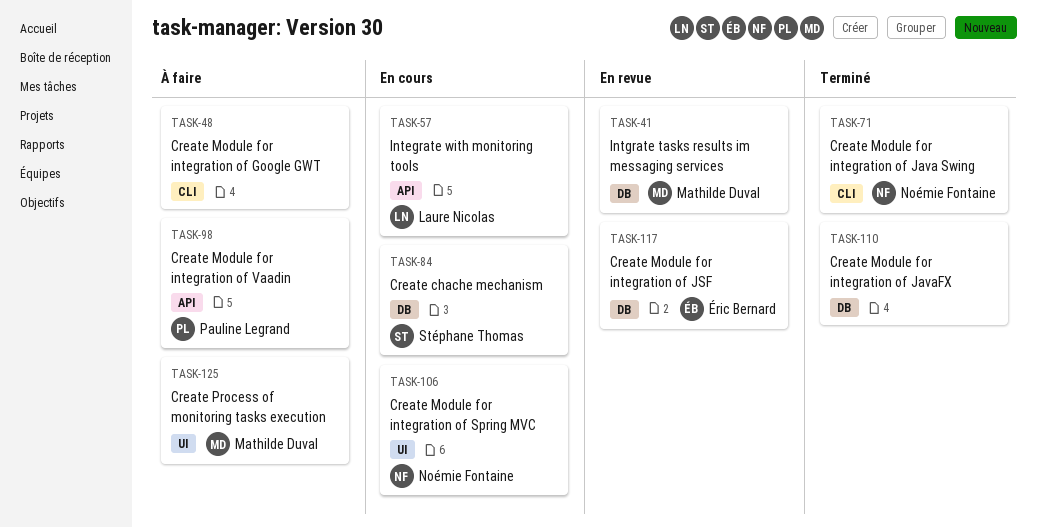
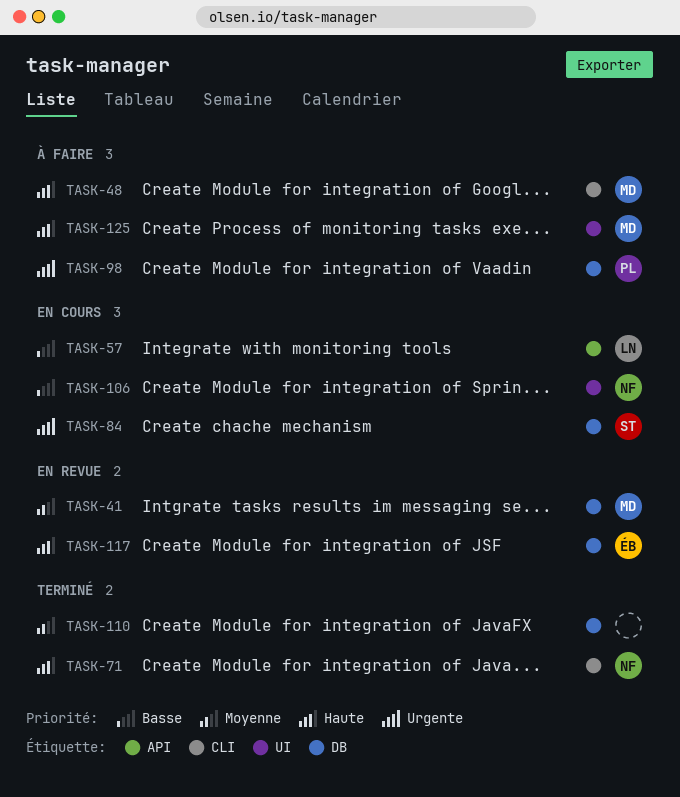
TASK-48, owner: none -> Mathilde Duval
TASK-98, label: API -> DB

